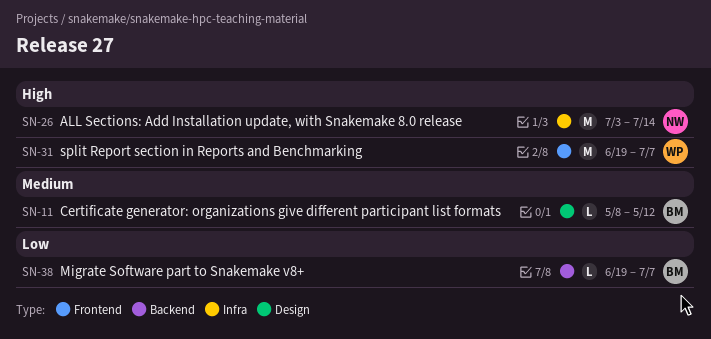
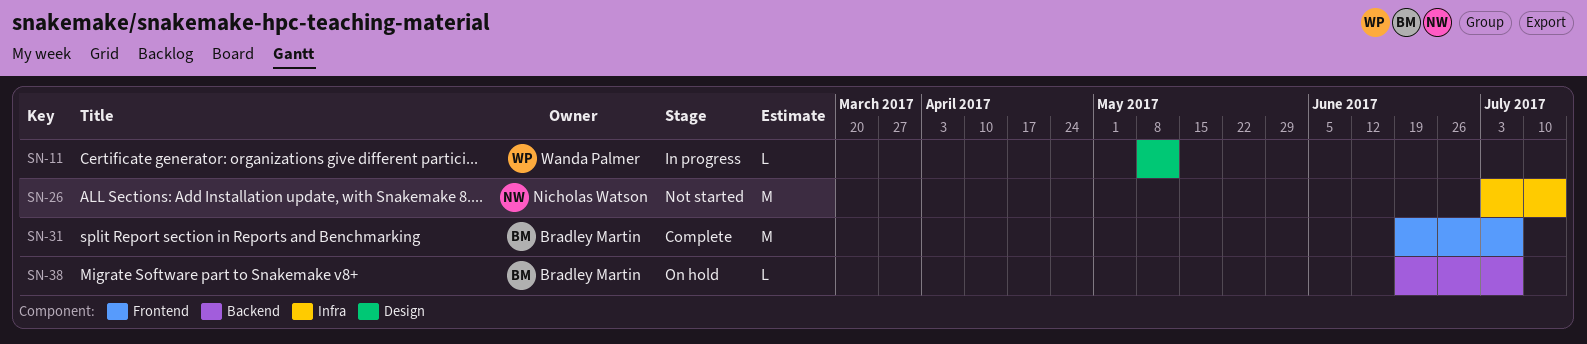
SN-11, owner: Bradley Martin -> Wanda Palmer
SN-31, owner: Wanda Palmer -> Bradley Martin

